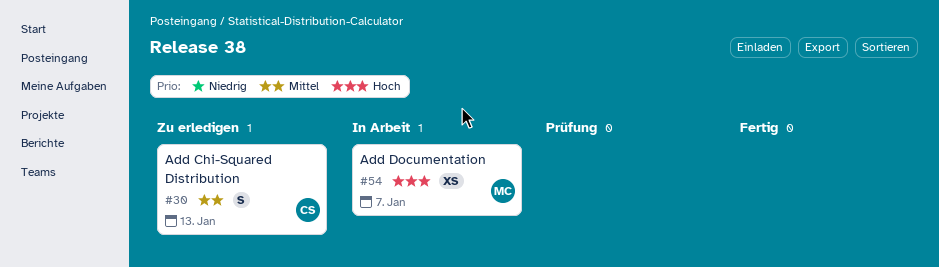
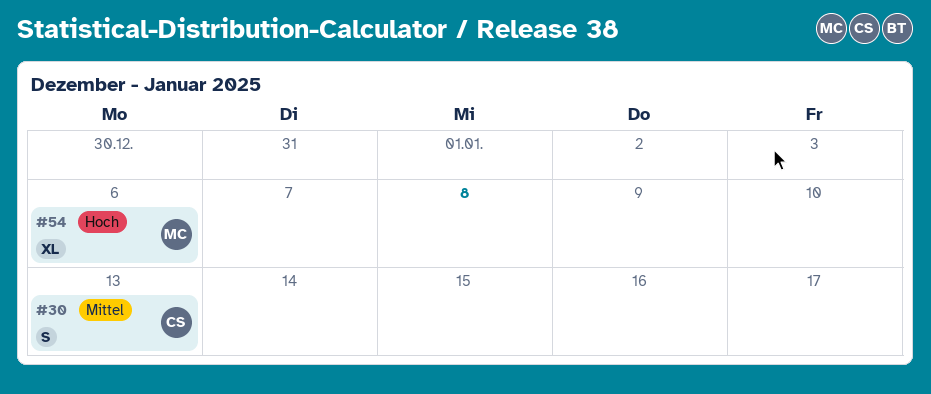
#54, estimate: XS -> XL
#54, due: Jan 7 -> Jan 6

